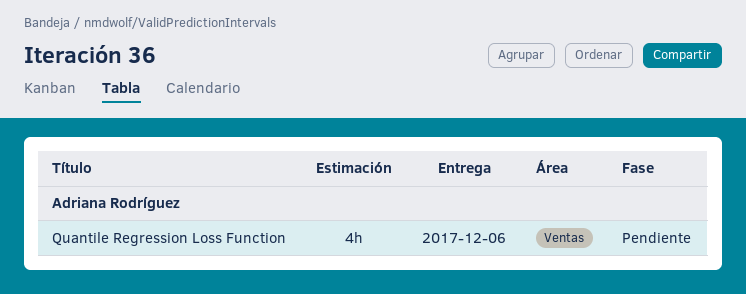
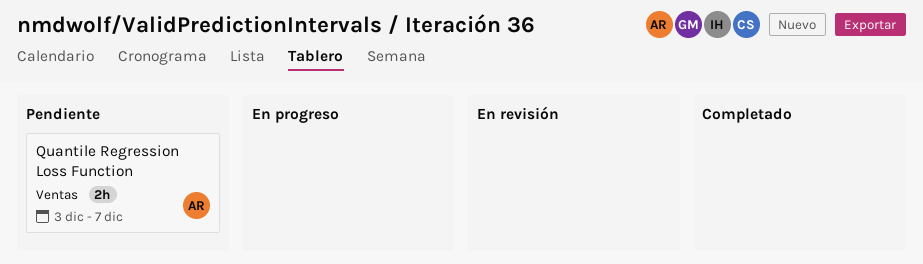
Quantile Regression Loss Function, estimate: 4h -> 2h
Quantile Regression Loss Function, due: Dec 6 -> Dec 7

